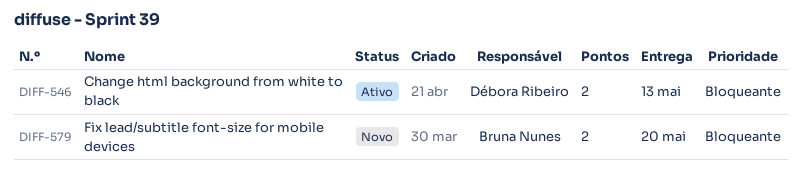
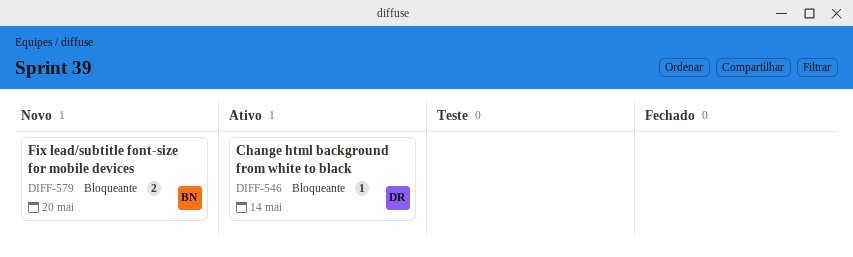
DIFF-546, estimate: 2 -> 1
DIFF-546, due: May 13 -> May 14

